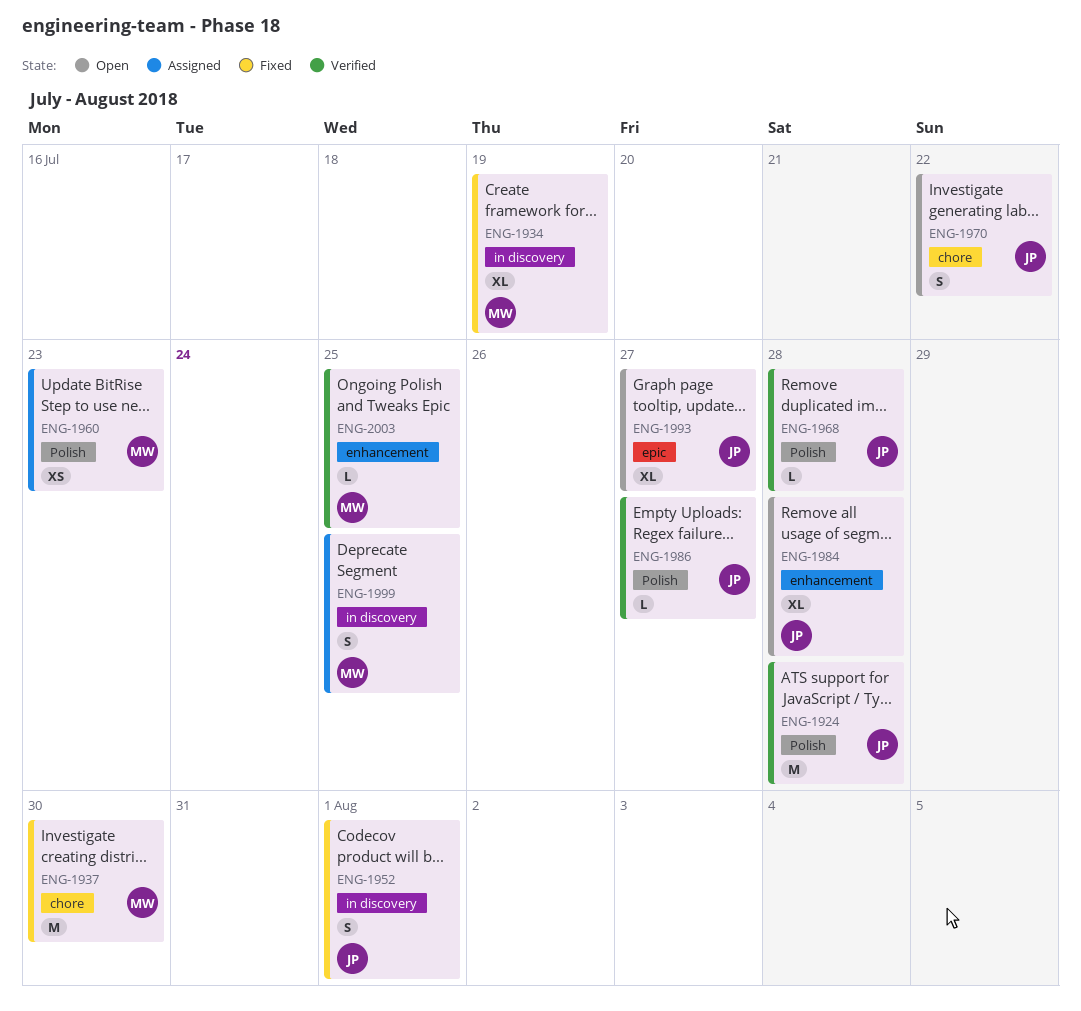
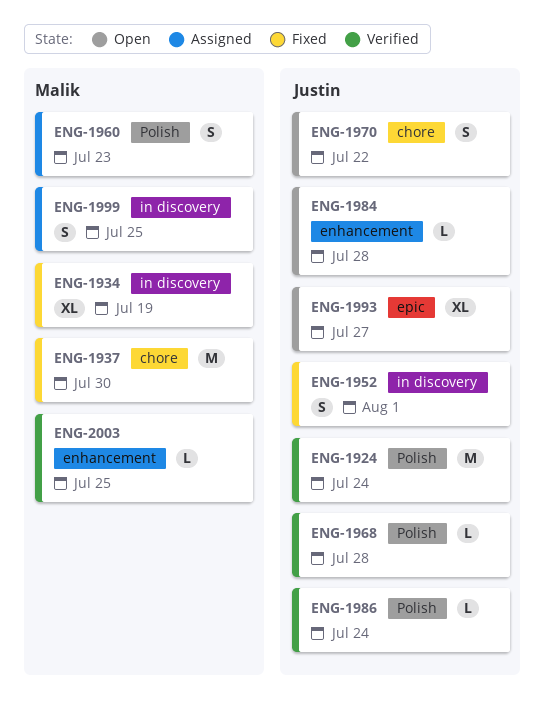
ENG-1924, due: Jul 28 -> Jul 24
ENG-1960, estimate: XS -> S
ENG-1984, estimate: XL -> L
ENG-1986, due: Jul 27 -> Jul 24

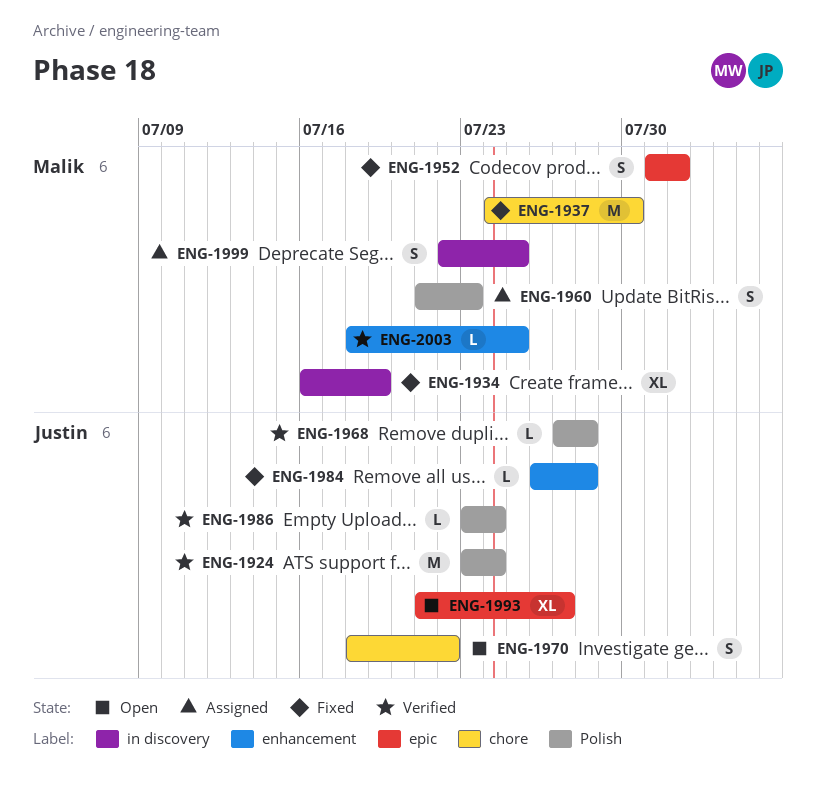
ENG-1952, owner: Justin -> Malik
ENG-1952, label: in discovery -> epic
ENG-1984, status: Open -> Fixed

